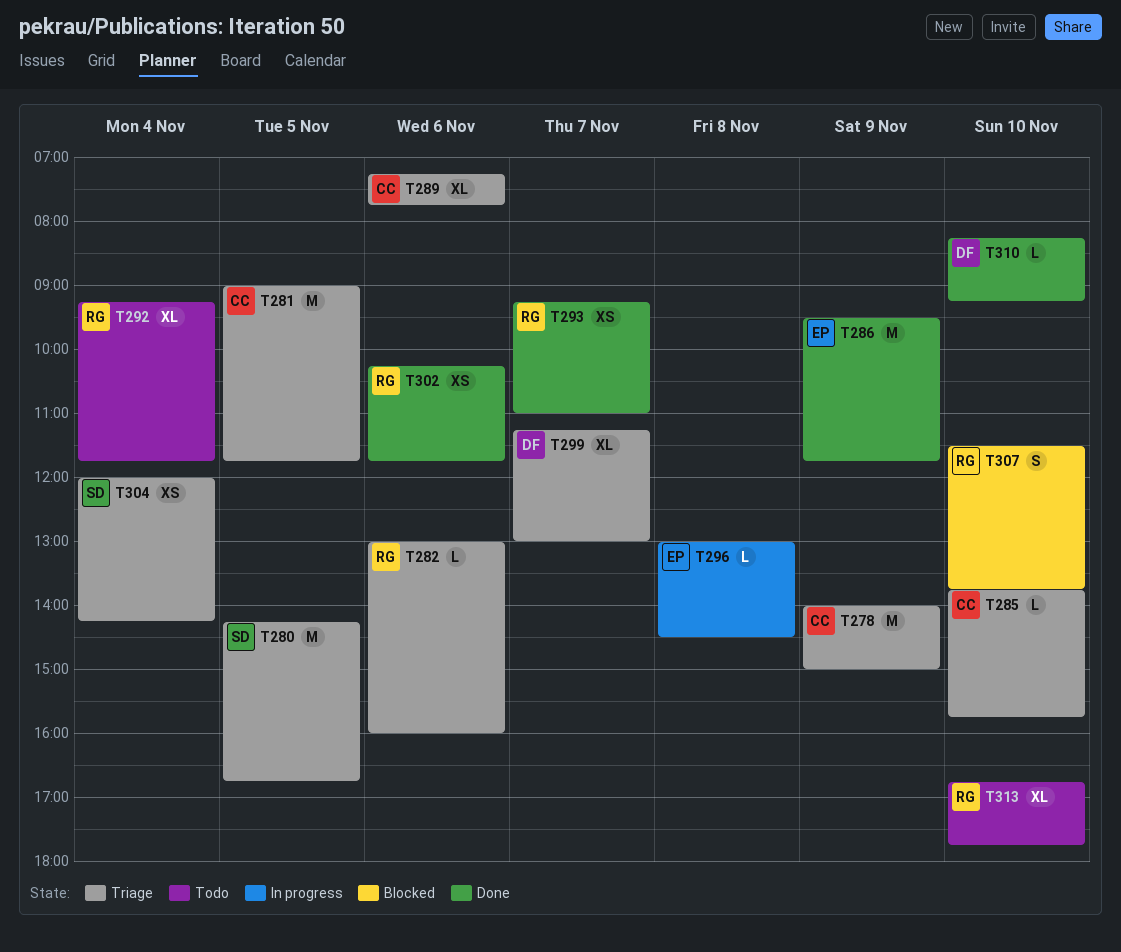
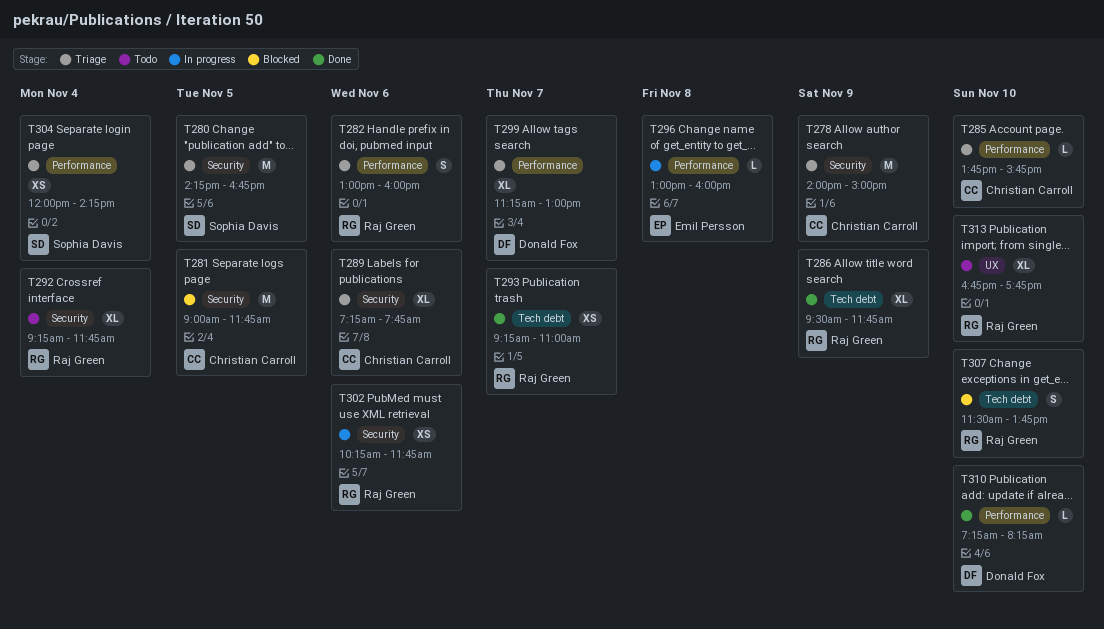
T281, status: Triage -> Blocked
T282, estimate: L -> S
T286, owner: Emil Persson -> Raj Green
T286, estimate: M -> XL
T296, ends: 14:30 -> 16:00
T302, status: Done -> In progress
T310, begins: 08:15 -> 07:15
T310, ends: 09:15 -> 08:15

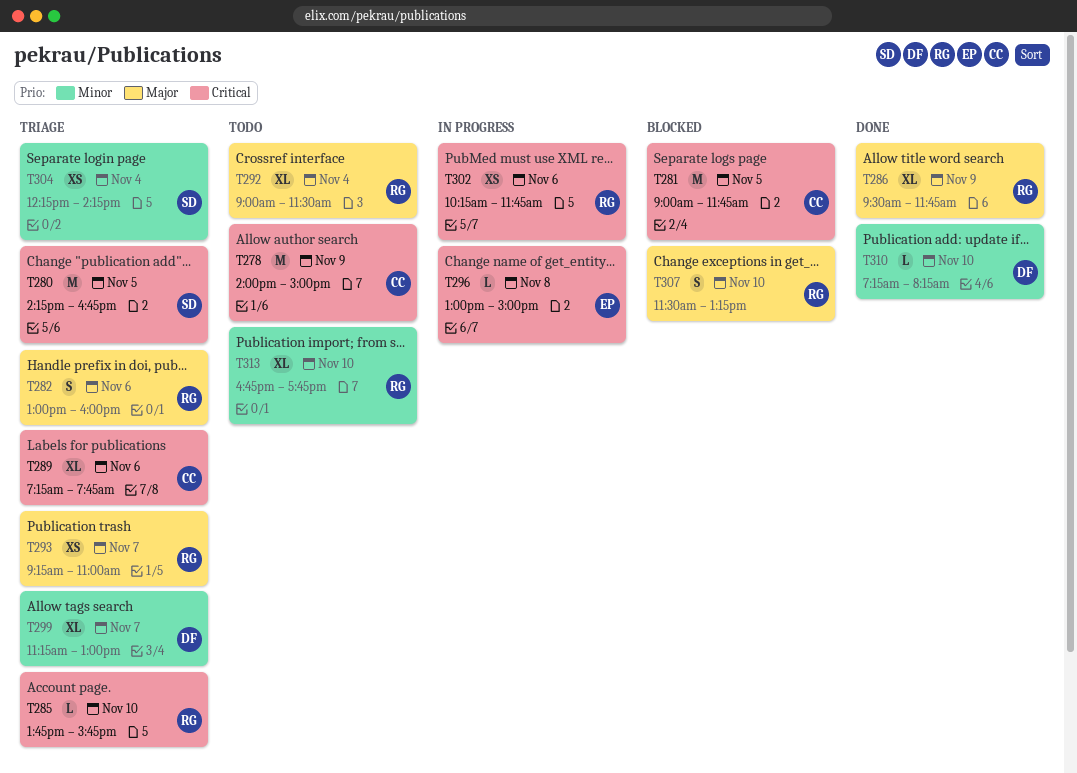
T278, status: Triage -> Todo
T285, owner: Christian Carroll -> Raj Green
T292, begins: 09:15 -> 09:00
T292, ends: 11:45 -> 11:30
T293, status: Done -> Triage
T296, ends: 16:00 -> 15:00
T304, begins: 12:00 -> 12:15
T307, ends: 13:45 -> 13:15

